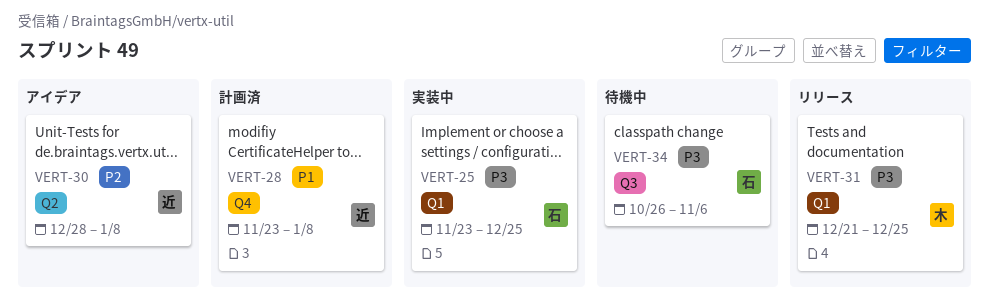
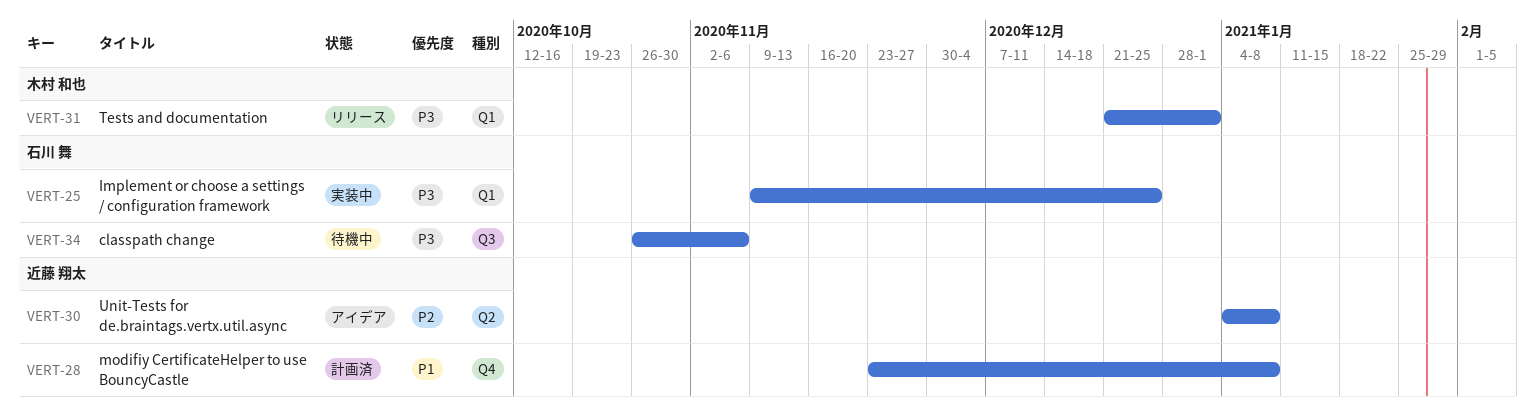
VERT-25, start: Nov 23 -> Nov 9
VERT-30, start: Dec 28 -> Jan 4
VERT-31, due: Dec 25 -> Jan 1

